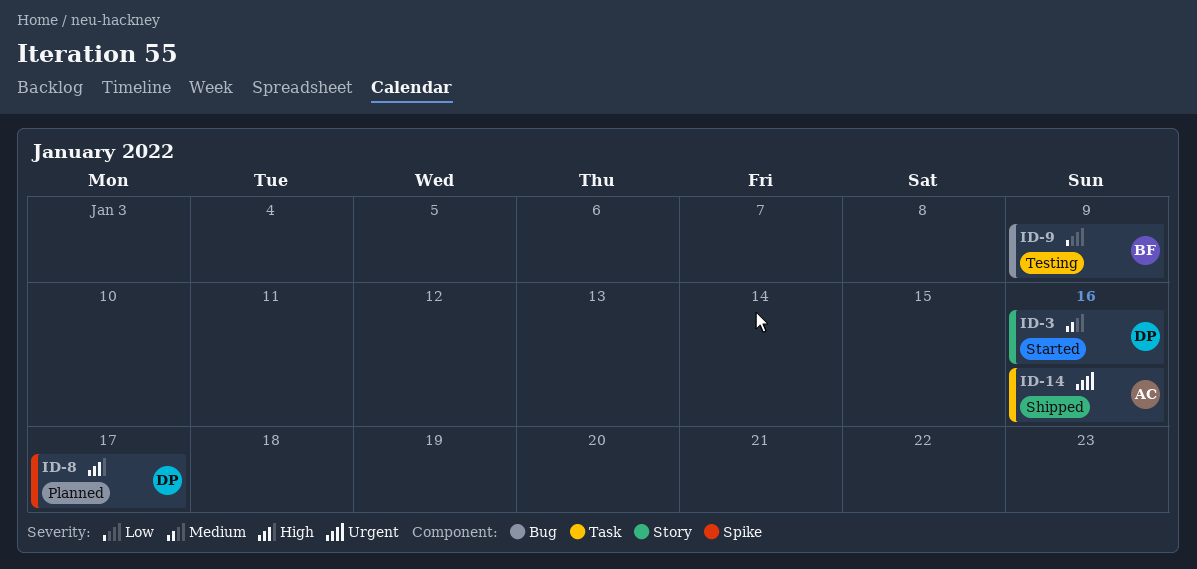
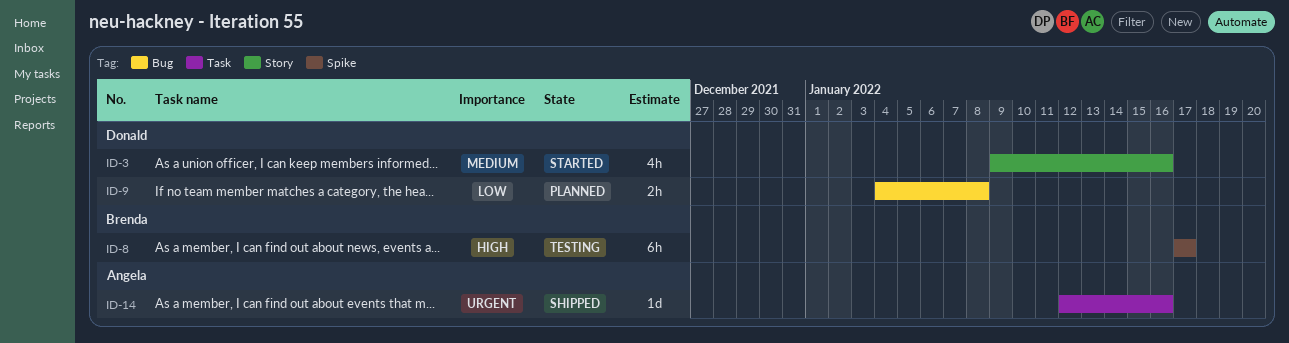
ID-8, status: Planned -> Testing
ID-8, owner: Donald -> Brenda
ID-9, status: Testing -> Planned
ID-9, owner: Brenda -> Donald
ID-9, due: Jan 9 -> Jan 8

